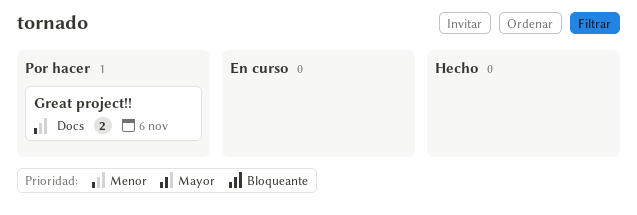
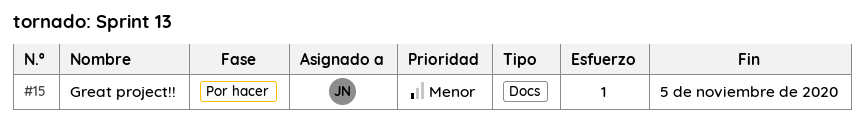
Great project!!, estimate: 2 -> 1
Great project!!, due: Nov 6 -> Nov 5

